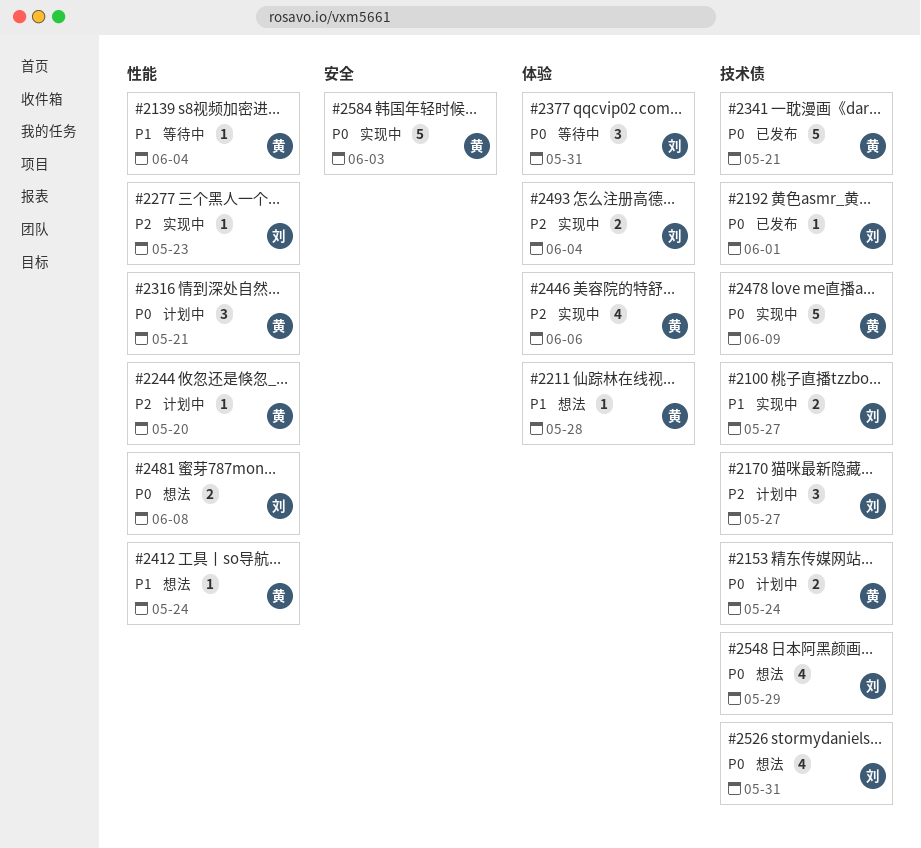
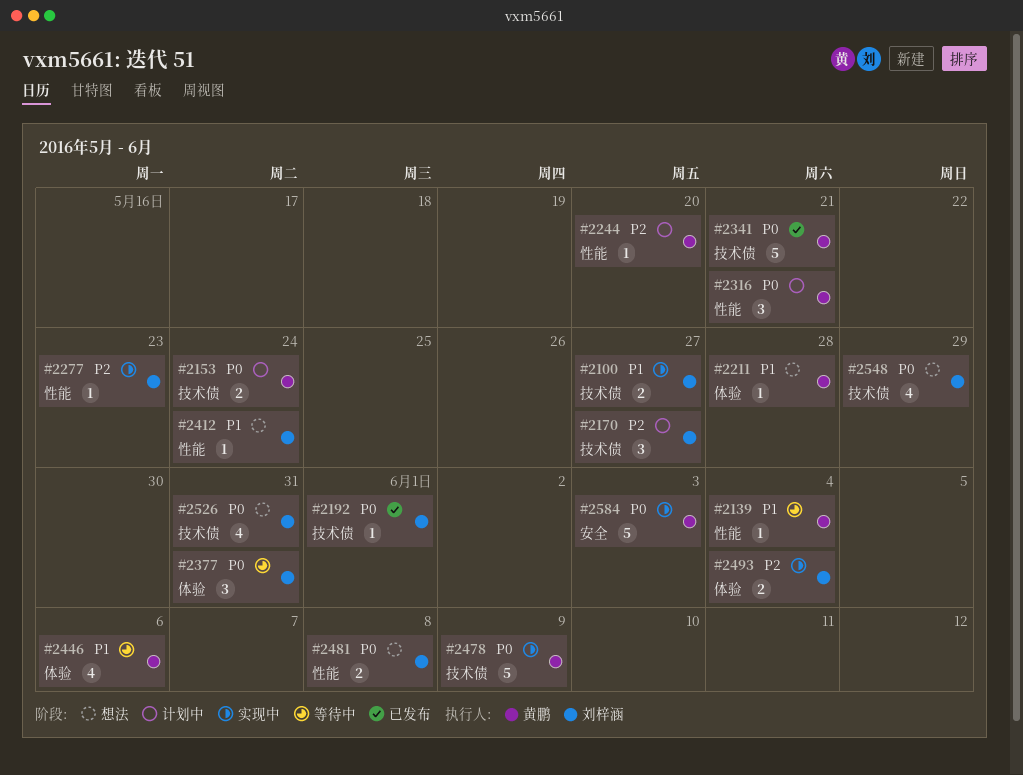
#2412, owner: 黄鹏 -> 刘梓涵
#2446, status: 实现中 -> 等待中
#2446, priority: P2 -> P1

